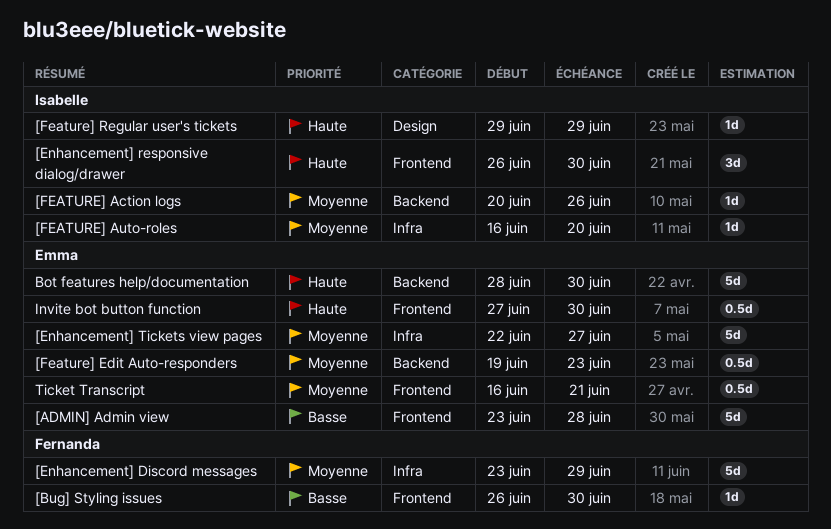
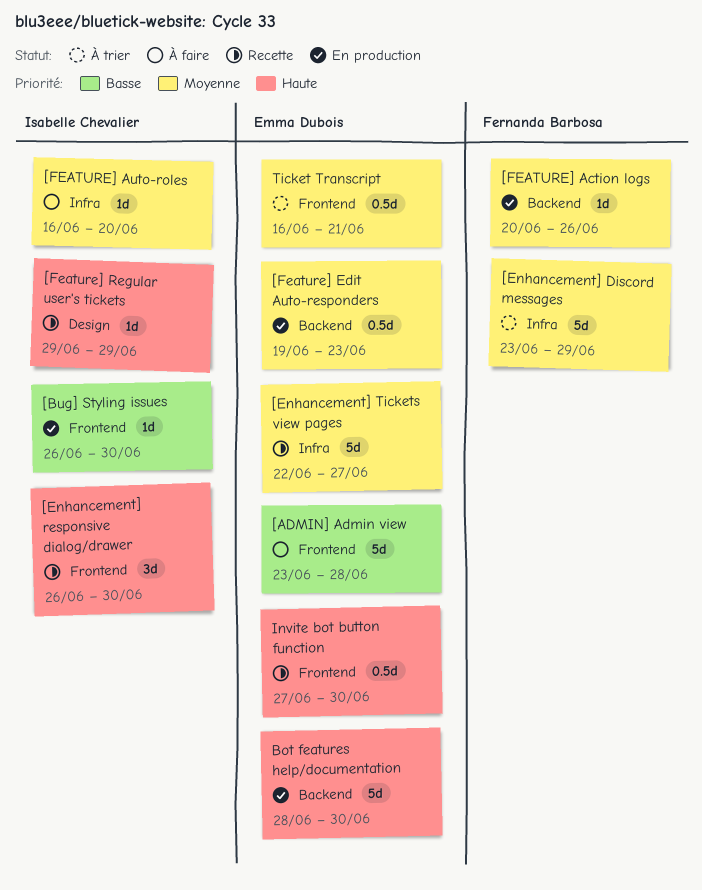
[Bug] Styling issues, owner: Fernanda Barbosa -> Isabelle Chevalier
[FEATURE] Action logs, owner: Isabelle Chevalier -> Fernanda Barbosa

